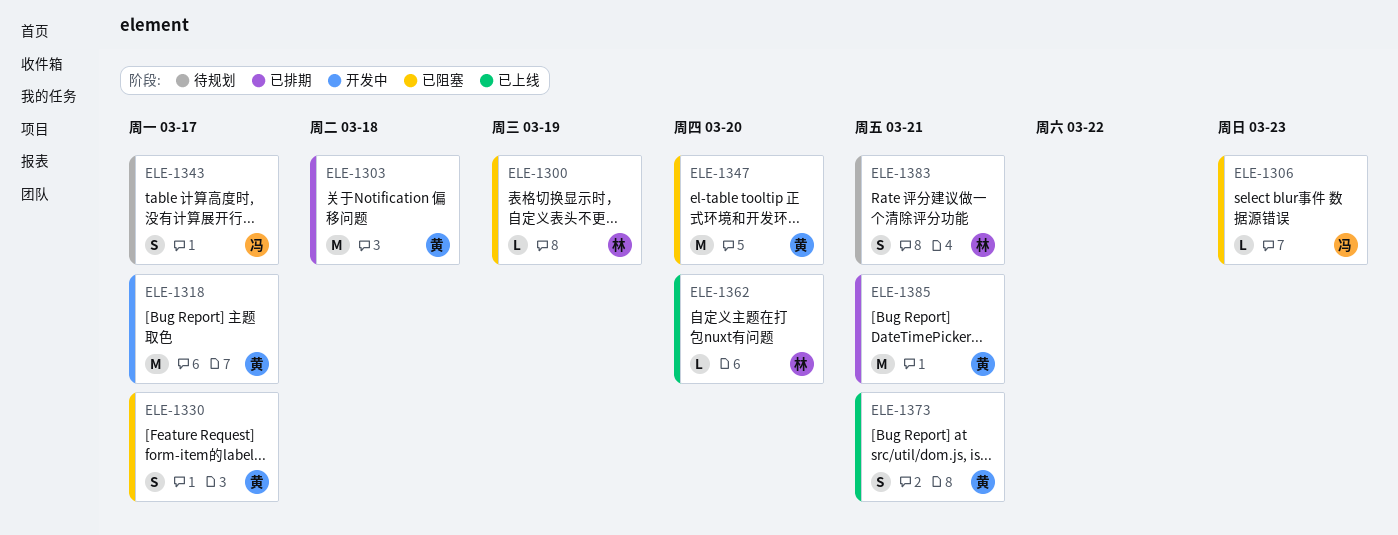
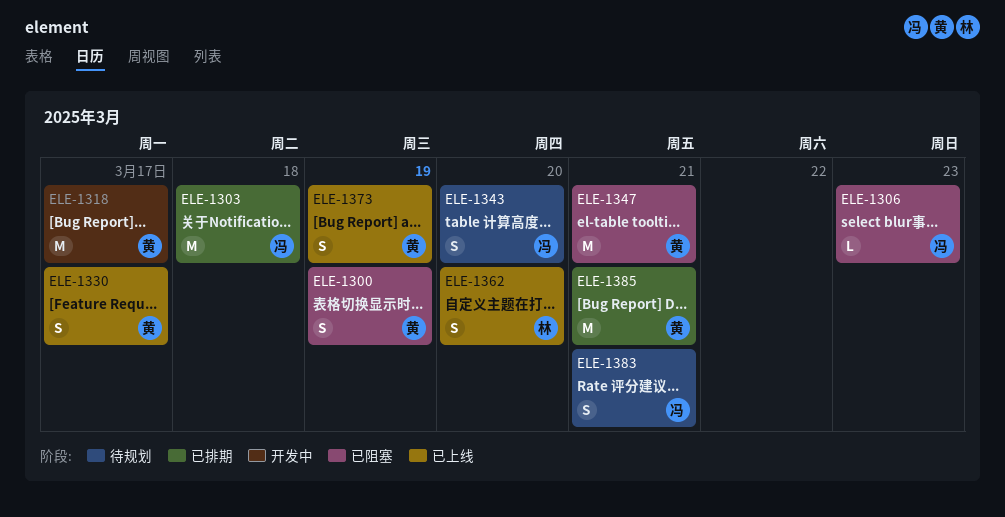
ELE-1300, owner: 林 -> 黄
ELE-1300, estimate: L -> S
ELE-1303, owner: 黄 -> 冯
ELE-1330, status: 已阻塞 -> 已上线
ELE-1343, due: Mar 17 -> Mar 20
ELE-1347, due: Mar 20 -> Mar 21
ELE-1362, estimate: L -> S
ELE-1373, due: Mar 21 -> Mar 19
ELE-1383, owner: 林 -> 冯

